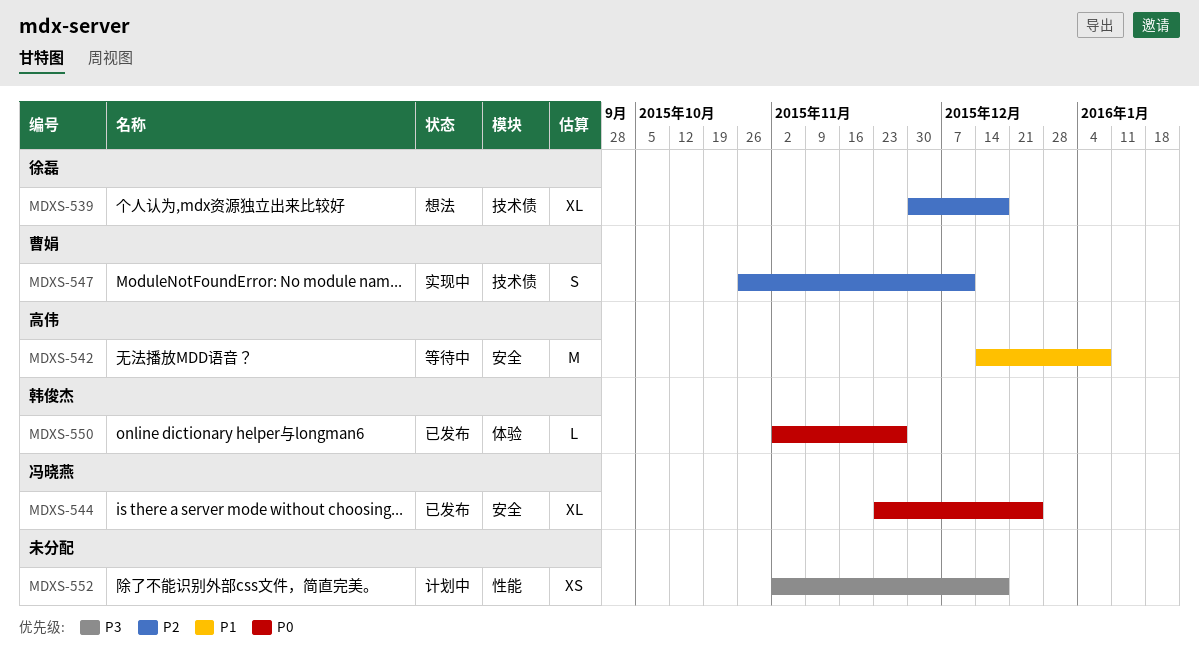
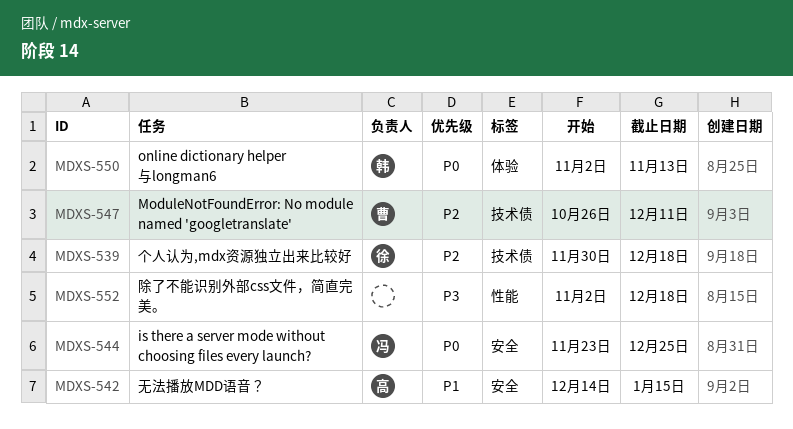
MDXS-542, due: Jan 8 -> Jan 15
MDXS-550, due: Nov 27 -> Nov 13

